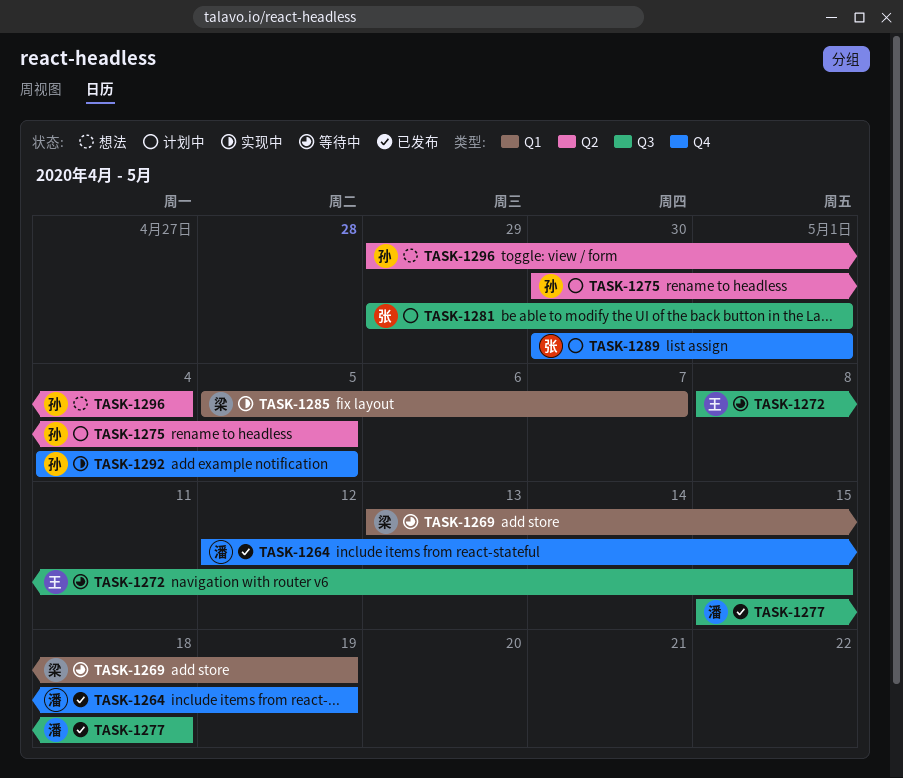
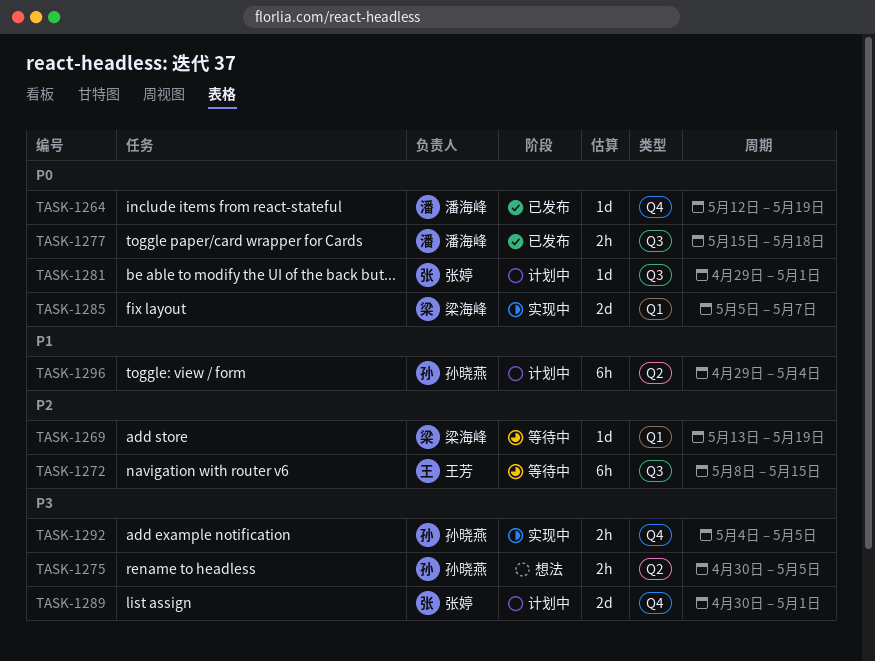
TASK-1275, status: 计划中 -> 想法
TASK-1296, status: 想法 -> 计划中

